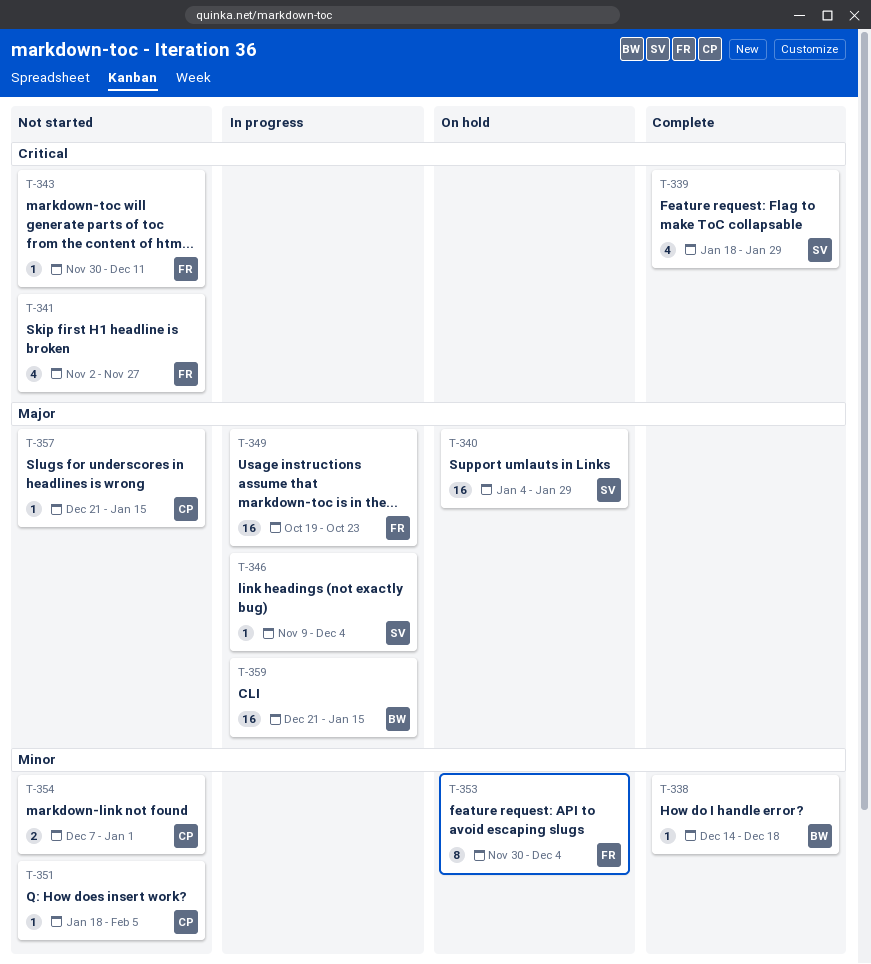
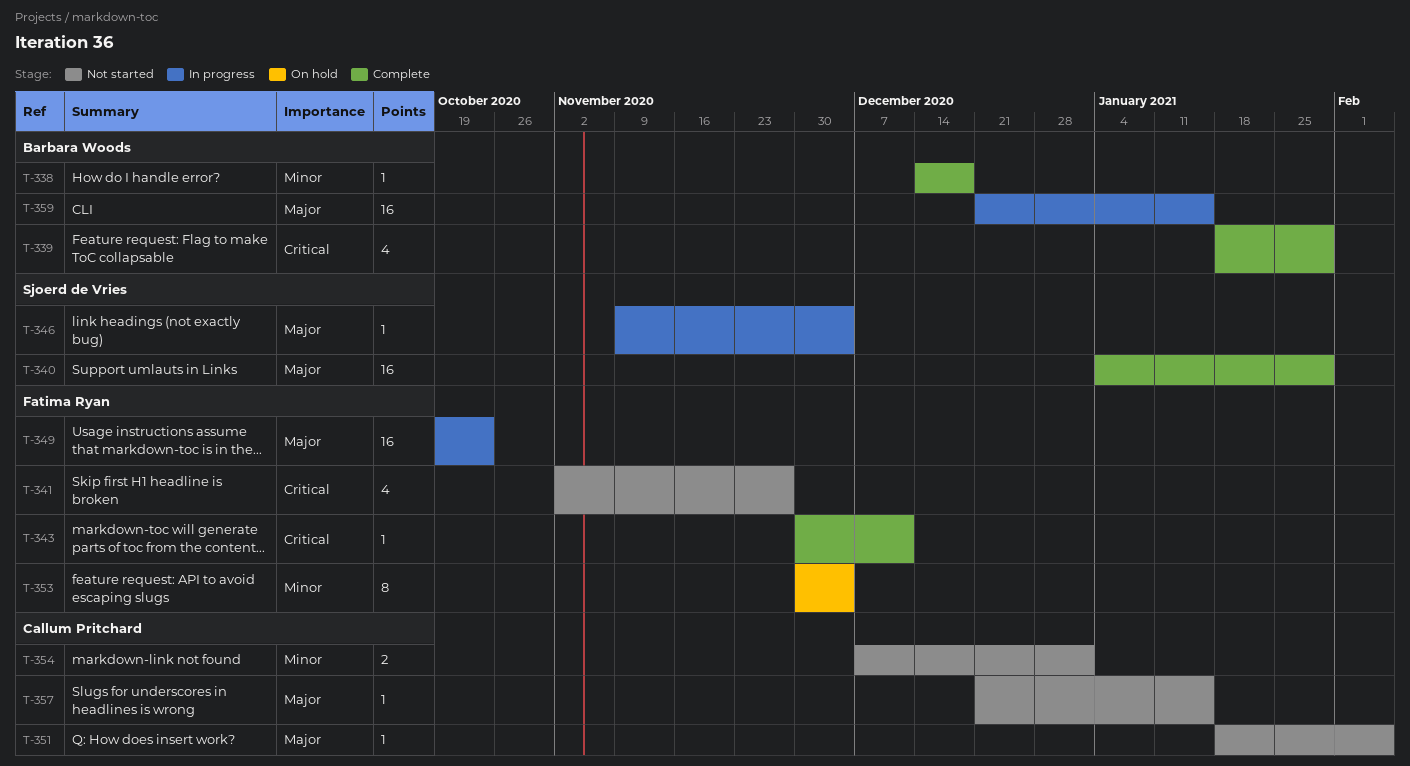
T-339, owner: Sjoerd de Vries -> Barbara Woods
T-340, status: On hold -> Complete
T-343, status: Not started -> Complete
T-351, priority: Minor -> Major

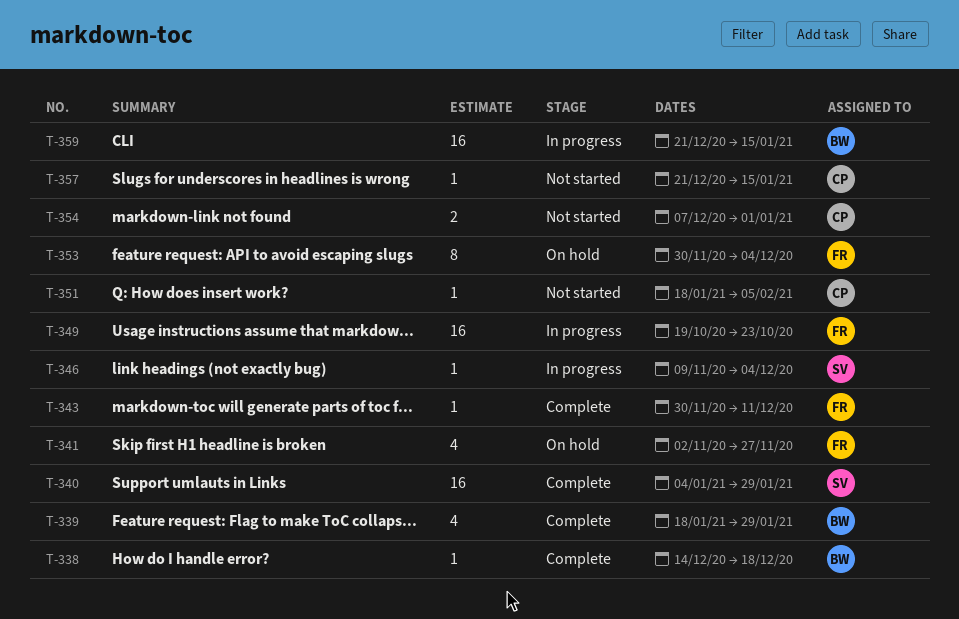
T-341, status: Not started -> On hold

